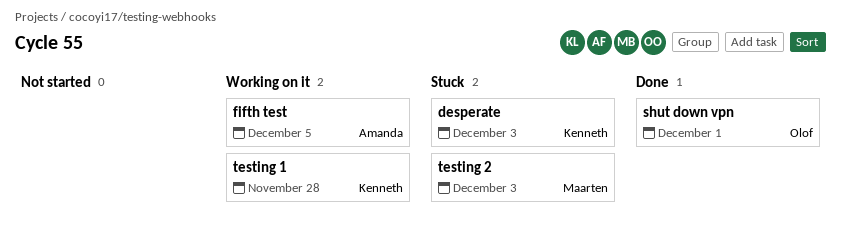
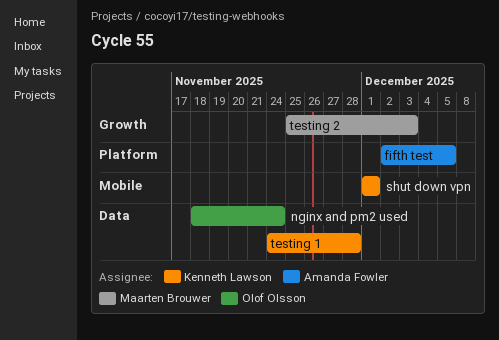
desperate: present -> none
nginx and pm2 used: none -> present
shut down vpn, owner: Olof Olsson -> Kenneth Lawson

